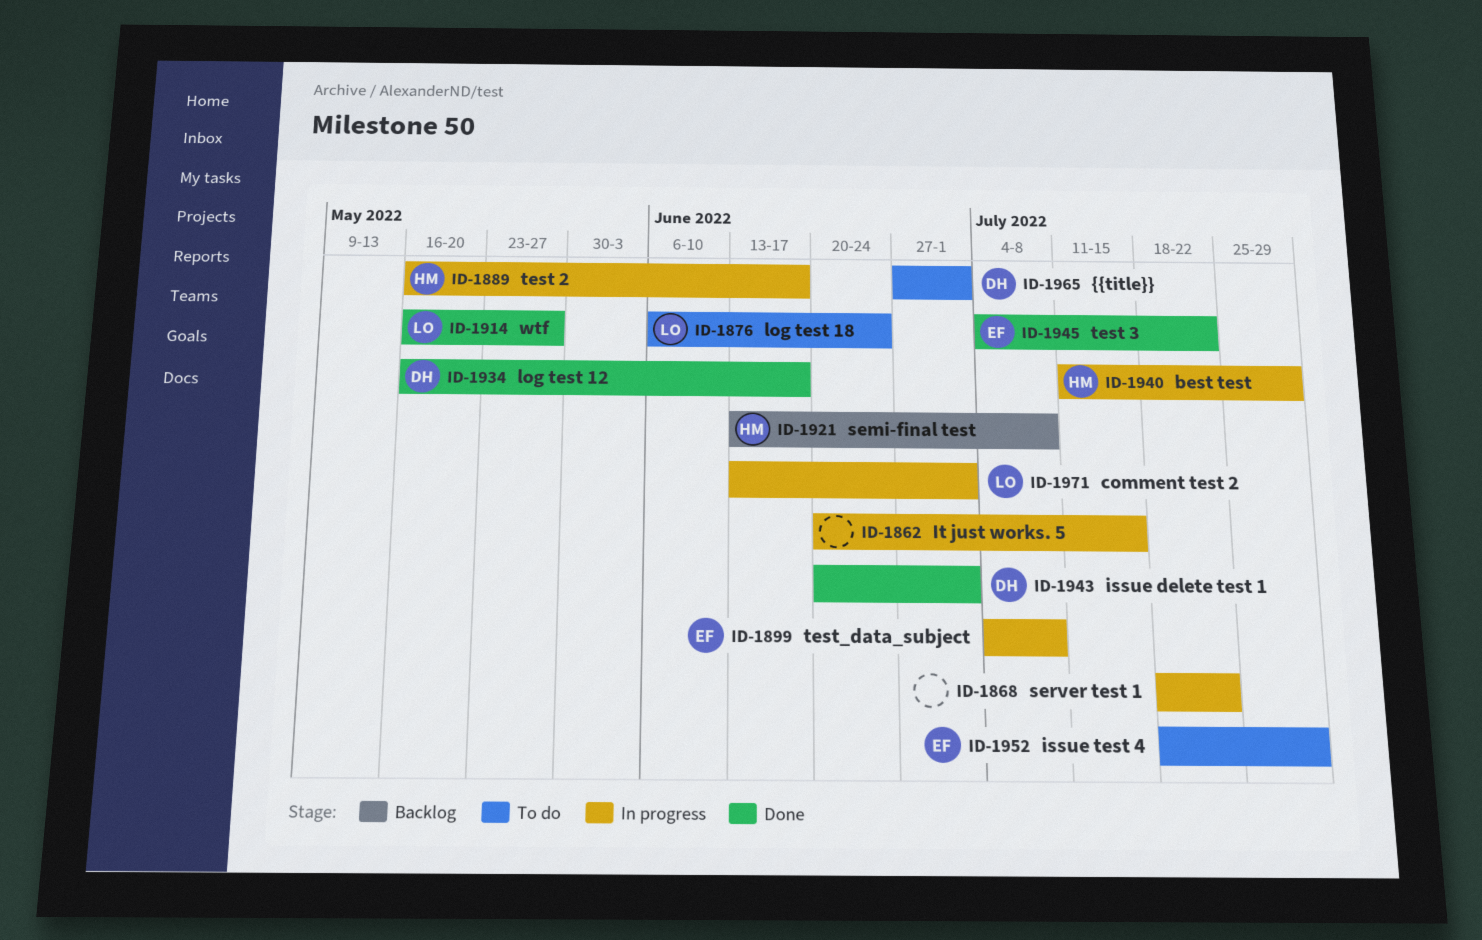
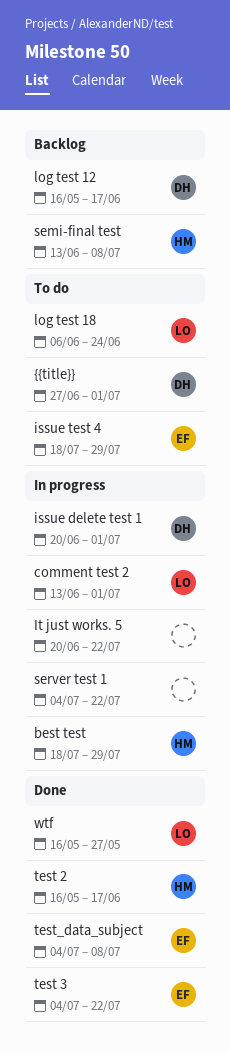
best test, start: Jul 11 -> Jul 18
issue delete test 1, status: Done -> In progress
It just works. 5, due: Jul 15 -> Jul 22
log test 12, status: Done -> Backlog
server test 1, start: Jul 18 -> Jul 4
test 2, status: In progress -> Done
test_data_subject, status: In progress -> Done

